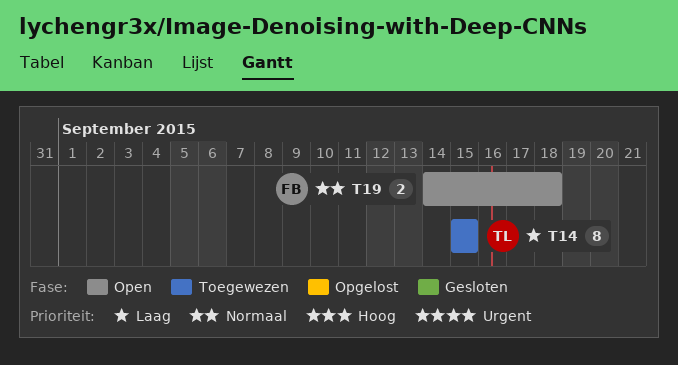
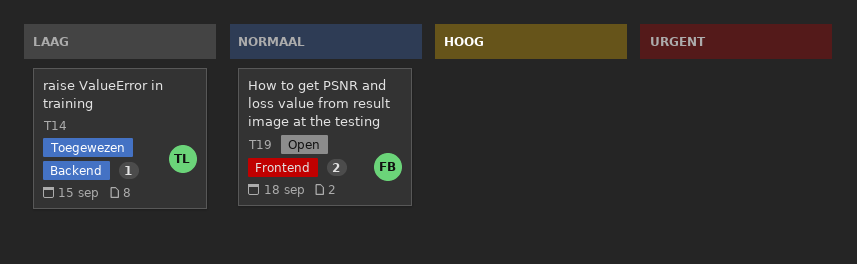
T14, estimate: 8 -> 1

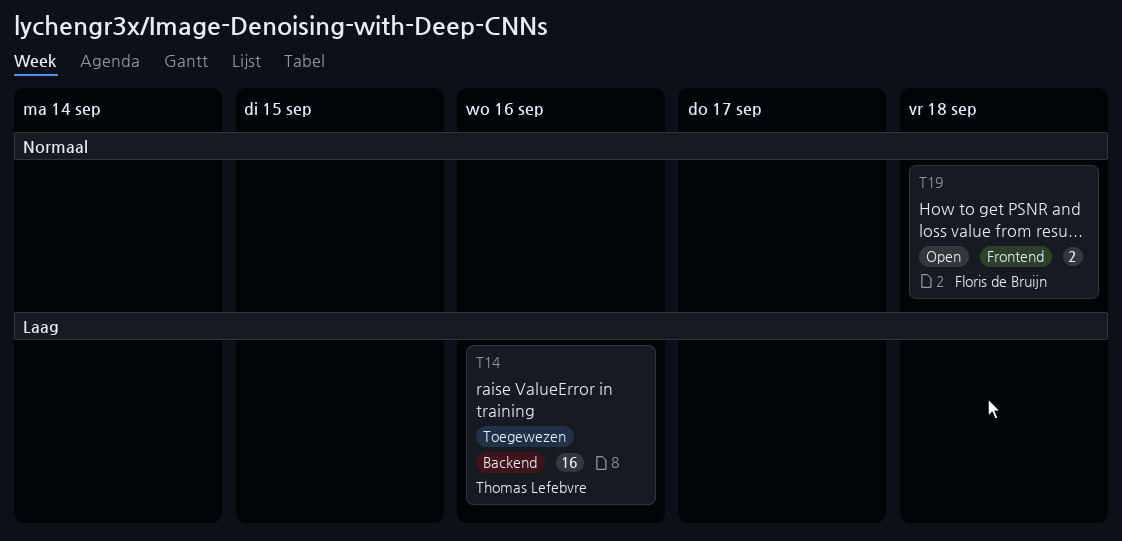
T14, estimate: 1 -> 16
T14, due: Sep 15 -> Sep 16

